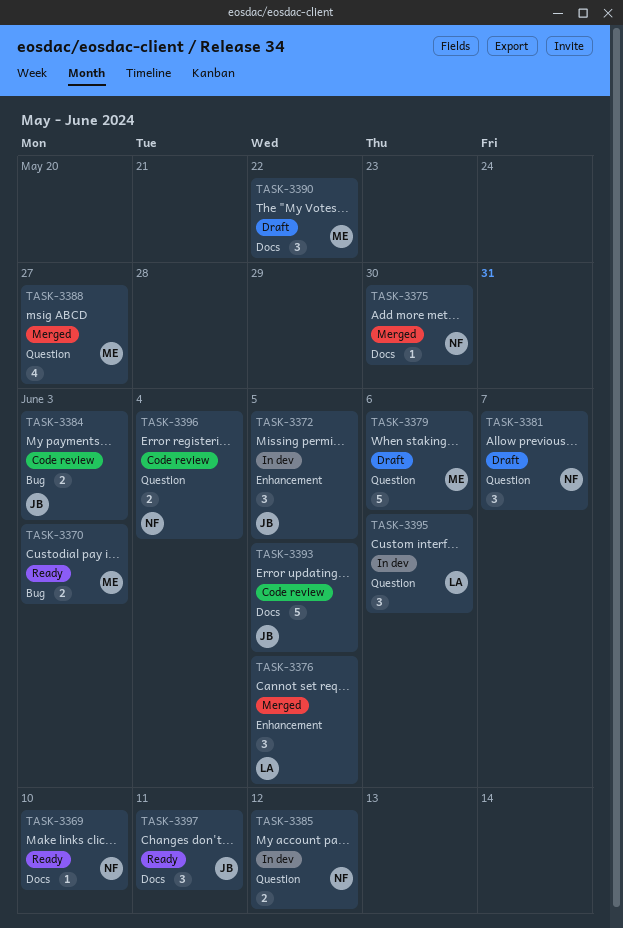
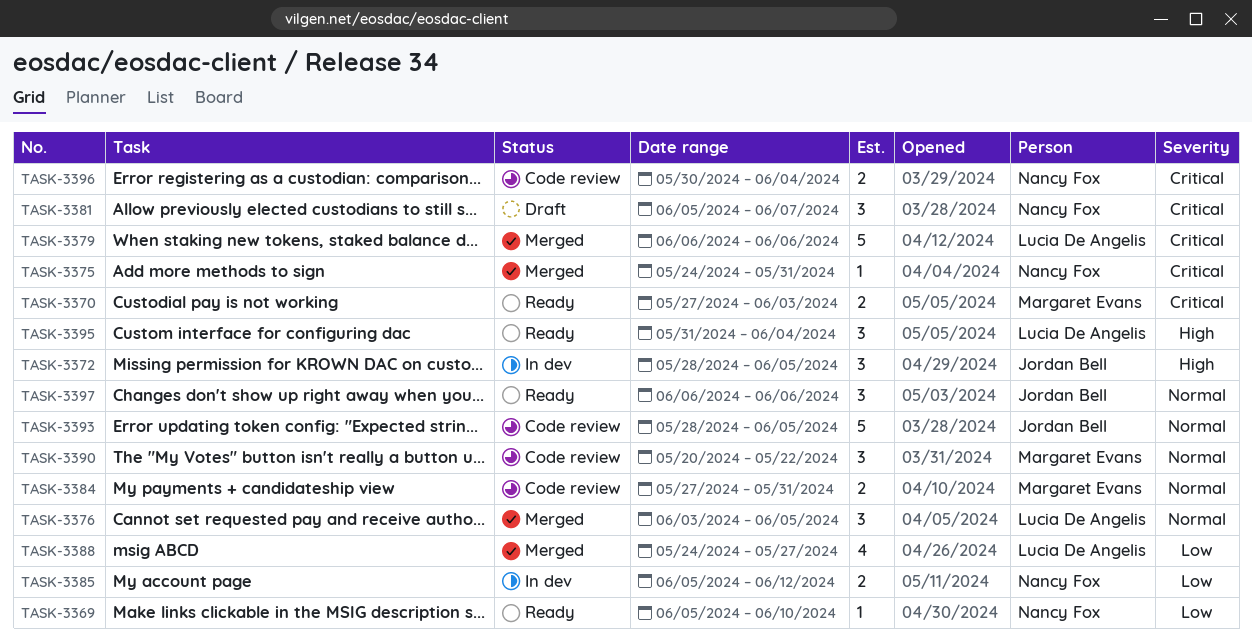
TASK-3375, due: May 30 -> May 31
TASK-3379, status: Draft -> Merged
TASK-3379, owner: Margaret Evans -> Lucia De Angelis
TASK-3384, owner: Jordan Bell -> Margaret Evans
TASK-3384, due: Jun 3 -> May 31
TASK-3388, owner: Margaret Evans -> Lucia De Angelis
TASK-3390, status: Draft -> Code review
TASK-3395, status: In dev -> Ready
TASK-3395, due: Jun 6 -> Jun 4
TASK-3397, due: Jun 11 -> Jun 6

